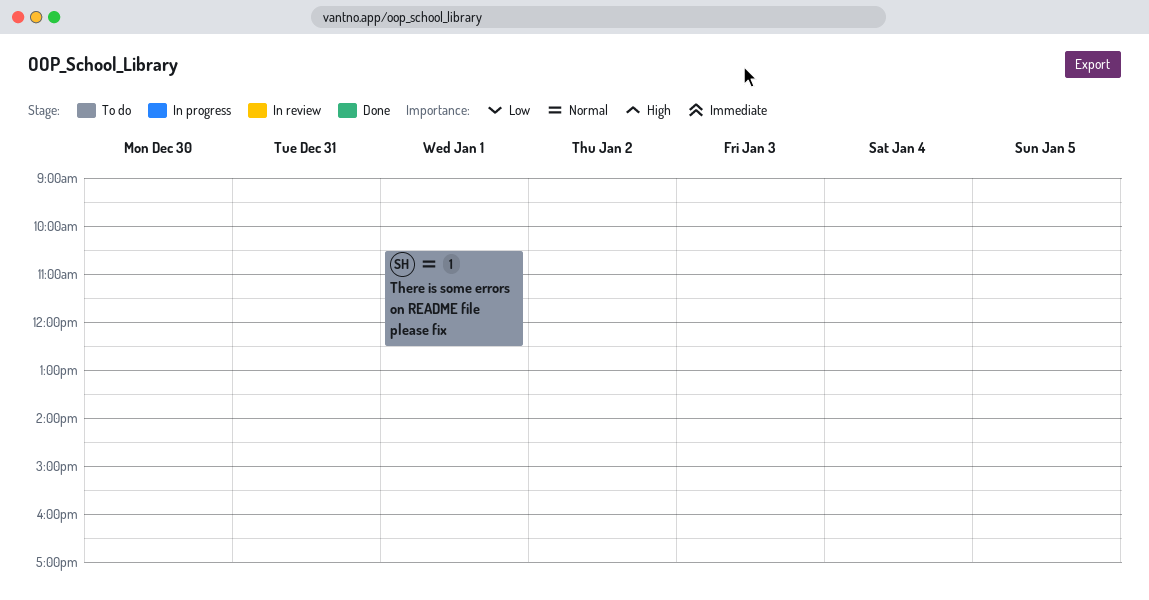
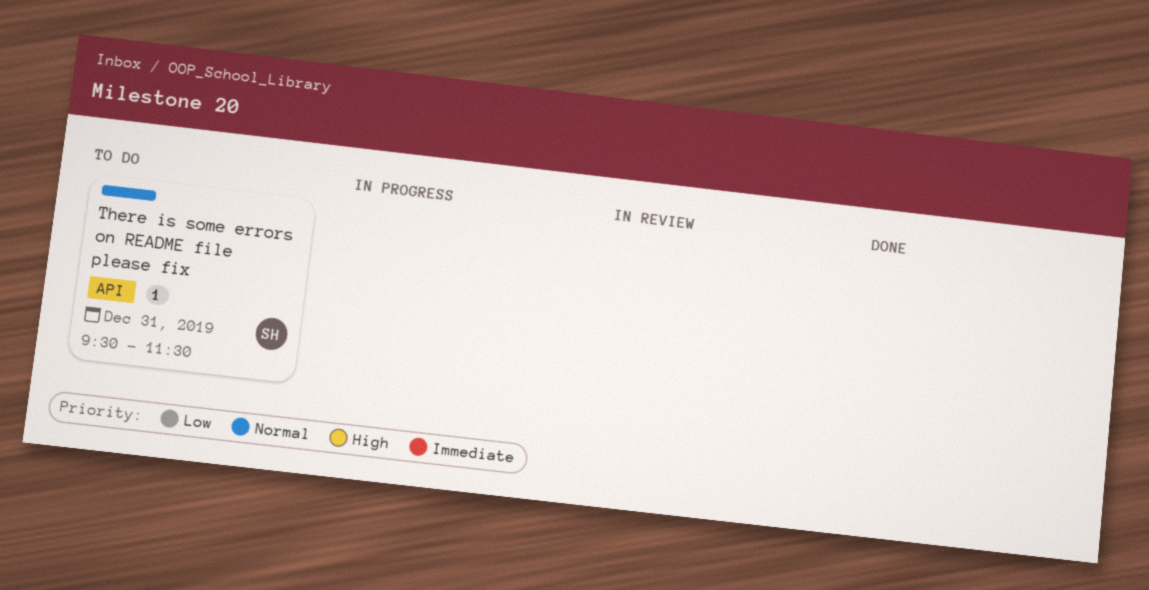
There is some errors on README file please fix, day: Jan 1 -> Dec 31
There is some errors on README file please fix, begins: 10:30 -> 09:30
There is some errors on README file please fix, ends: 12:30 -> 11:30

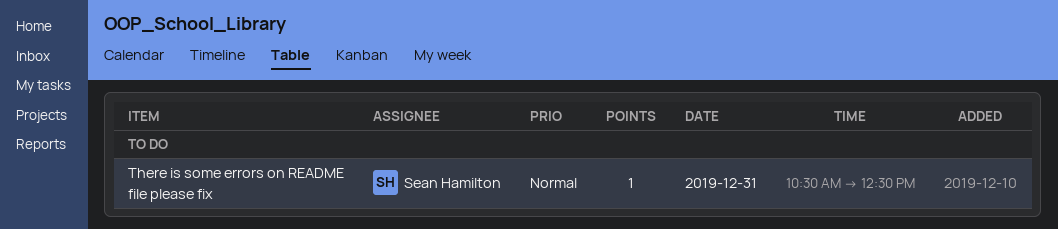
There is some errors on README file please fix, begins: 09:30 -> 10:30
There is some errors on README file please fix, ends: 11:30 -> 12:30

